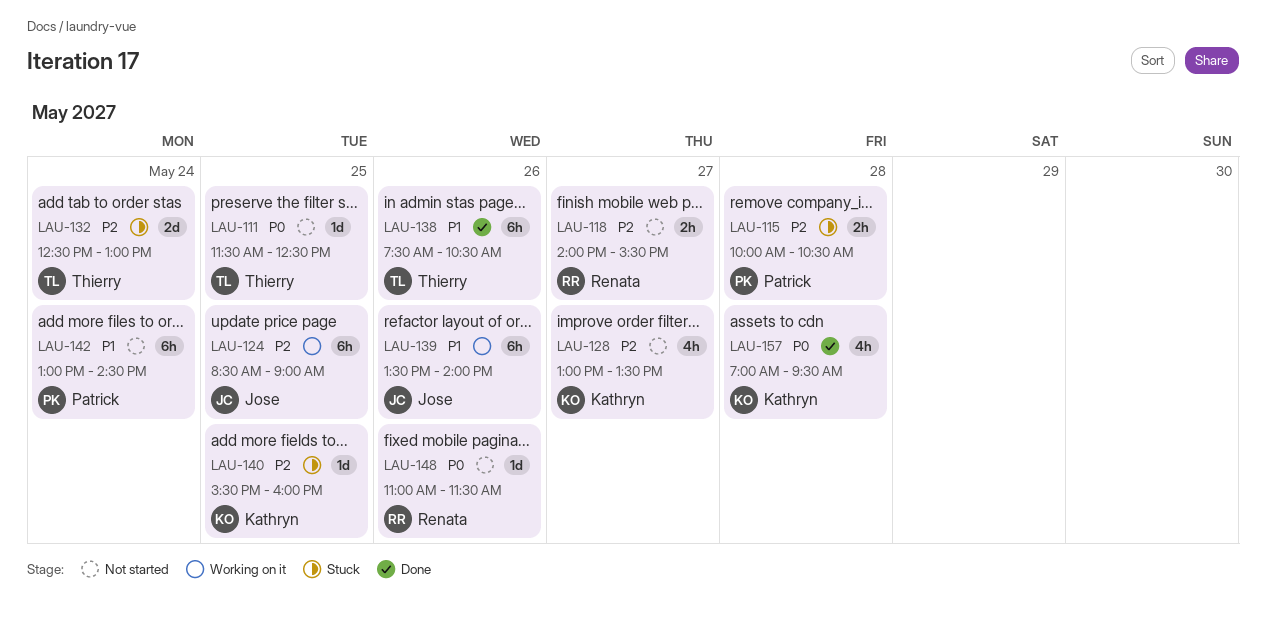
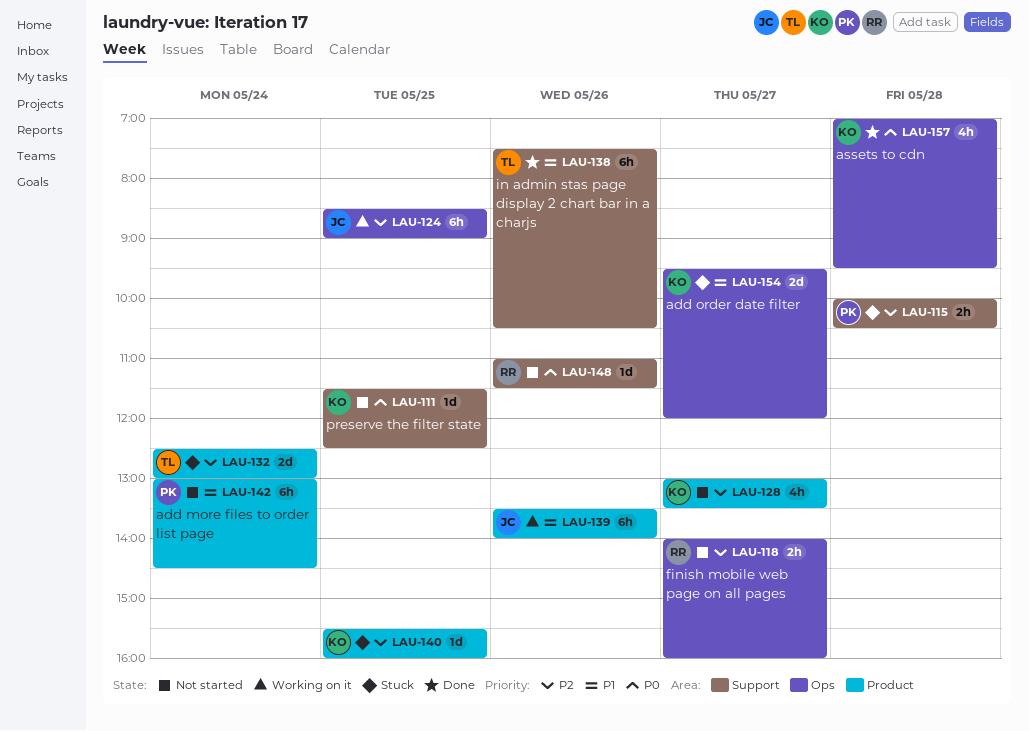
LAU-111, owner: Thierry -> Kathryn
LAU-118, ends: 15:30 -> 16:00
LAU-154: none -> present

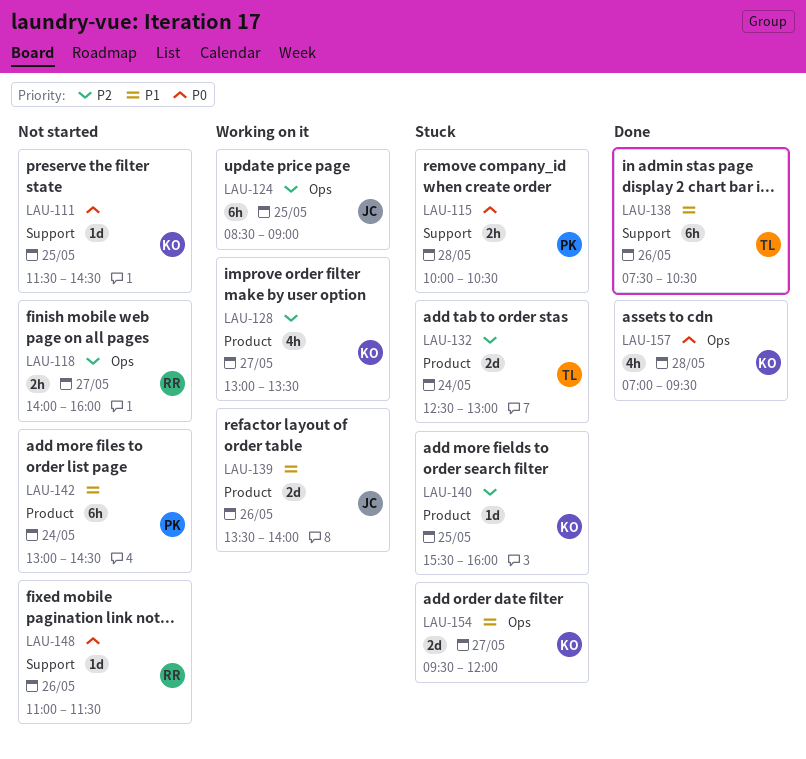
LAU-111, ends: 12:30 -> 14:30
LAU-115, priority: P2 -> P0
LAU-128, status: Not started -> Working on it
LAU-139, estimate: 6h -> 2d

